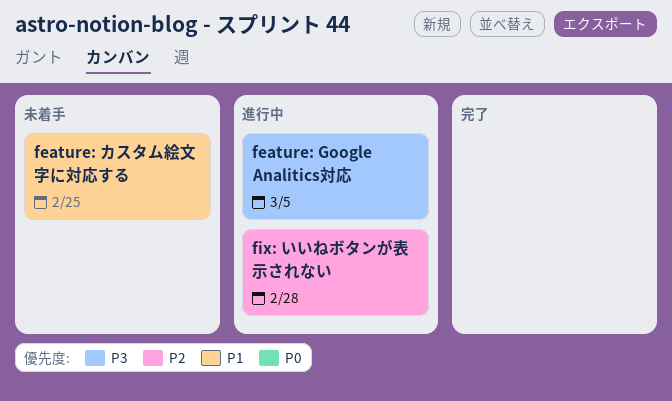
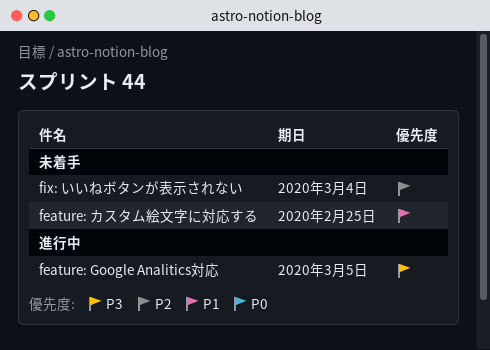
fix: いいねボタンが表示されない, status: 進行中 -> 未着手
fix: いいねボタンが表示されない, due: Feb 28 -> Mar 4

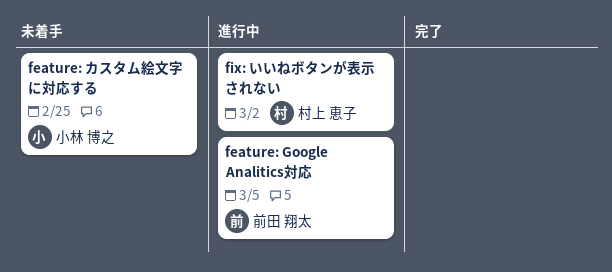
fix: いいねボタンが表示されない, status: 未着手 -> 進行中
fix: いいねボタンが表示されない, due: Mar 4 -> Mar 2

